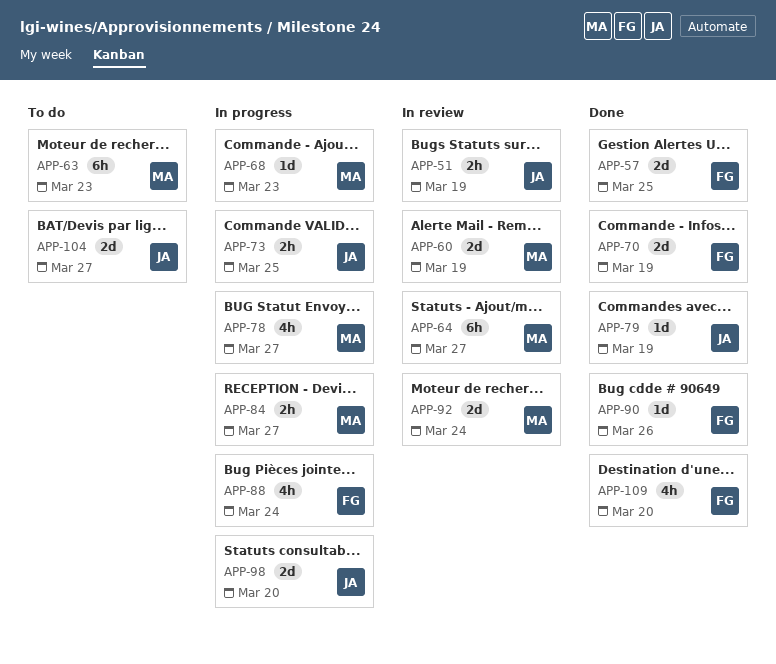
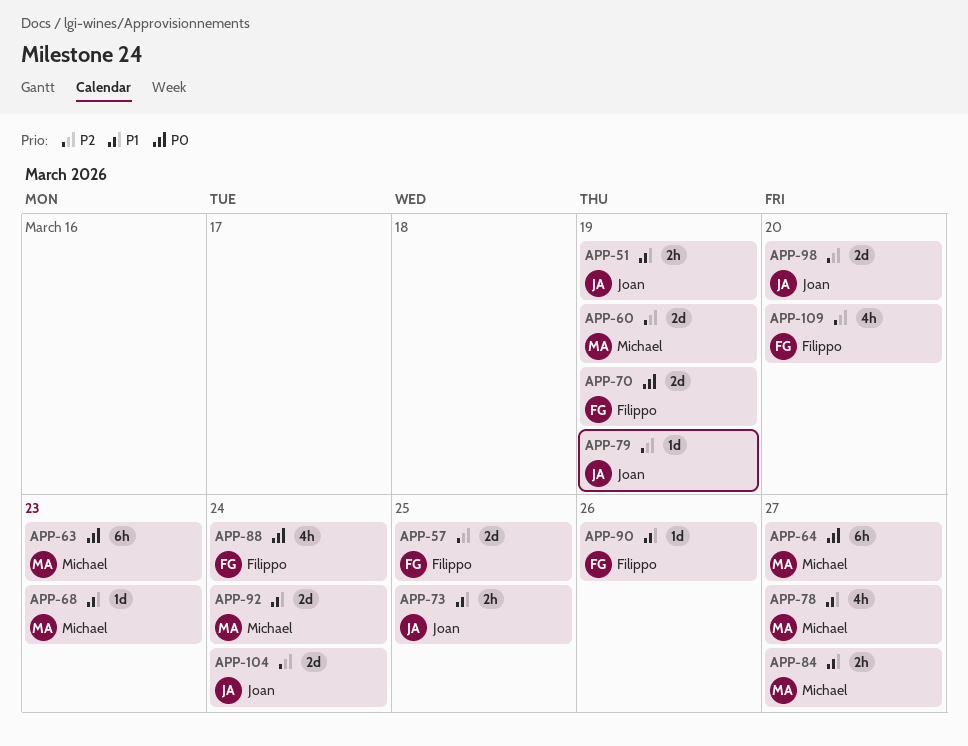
APP-104, due: Mar 27 -> Mar 24

